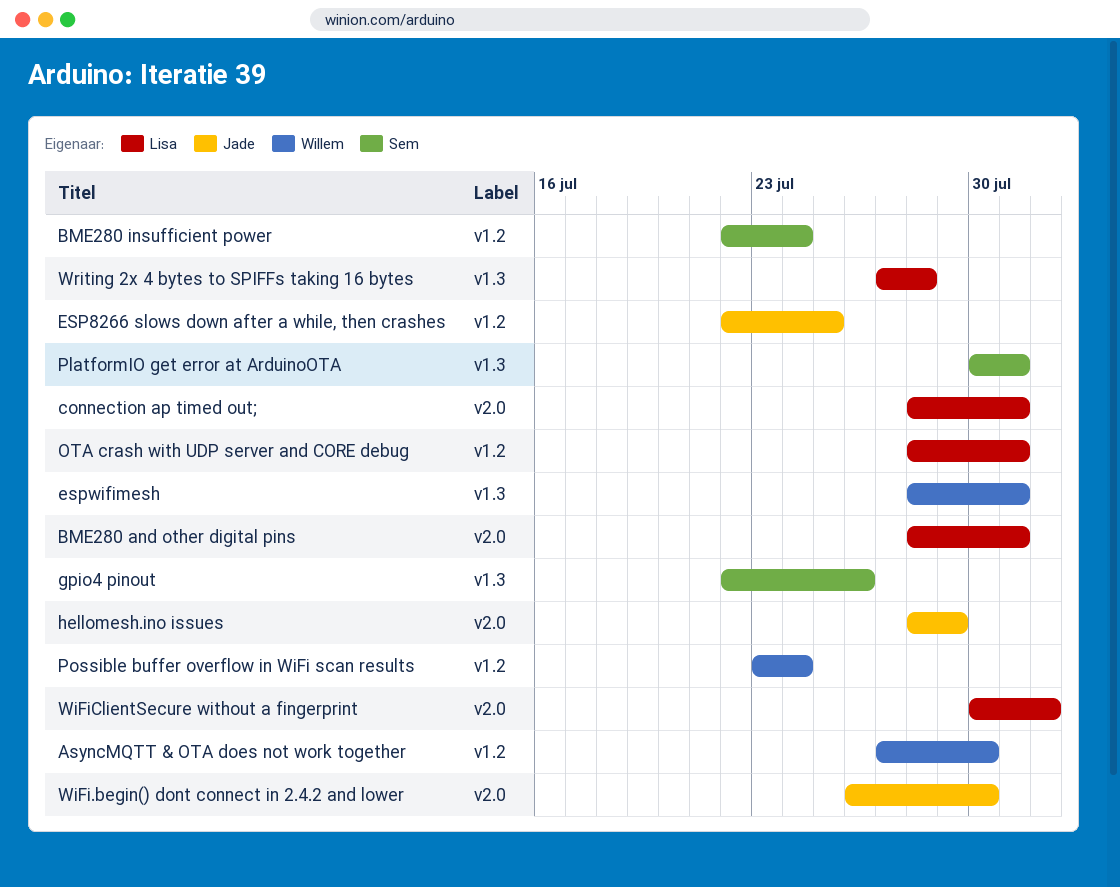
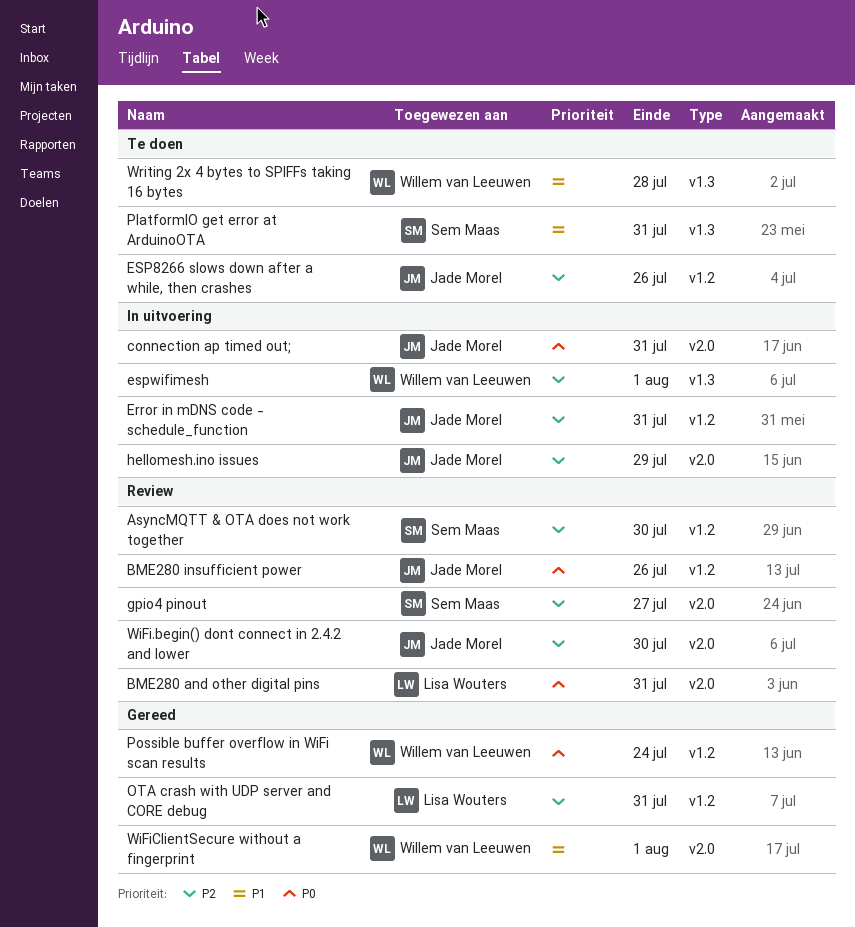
AsyncMQTT & OTA does not work together, owner: Willem van Leeuwen -> Sem Maas
BME280 insufficient power, owner: Sem Maas -> Jade Morel
BME280 insufficient power, due: Jul 24 -> Jul 26
connection ap timed out;, owner: Lisa Wouters -> Jade Morel
Error in mDNS code - schedule_function: none -> present
ESP8266 slows down after a while, then crashes, due: Jul 25 -> Jul 26
espwifimesh, due: Jul 31 -> Aug 1
gpio4 pinout, label: v1.3 -> v2.0
gpio4 pinout, due: Jul 26 -> Jul 27
WiFiClientSecure without a fingerprint, owner: Lisa Wouters -> Willem van Leeuwen
Writing 2x 4 bytes to SPIFFs taking 16 bytes, owner: Lisa Wouters -> Willem van Leeuwen

